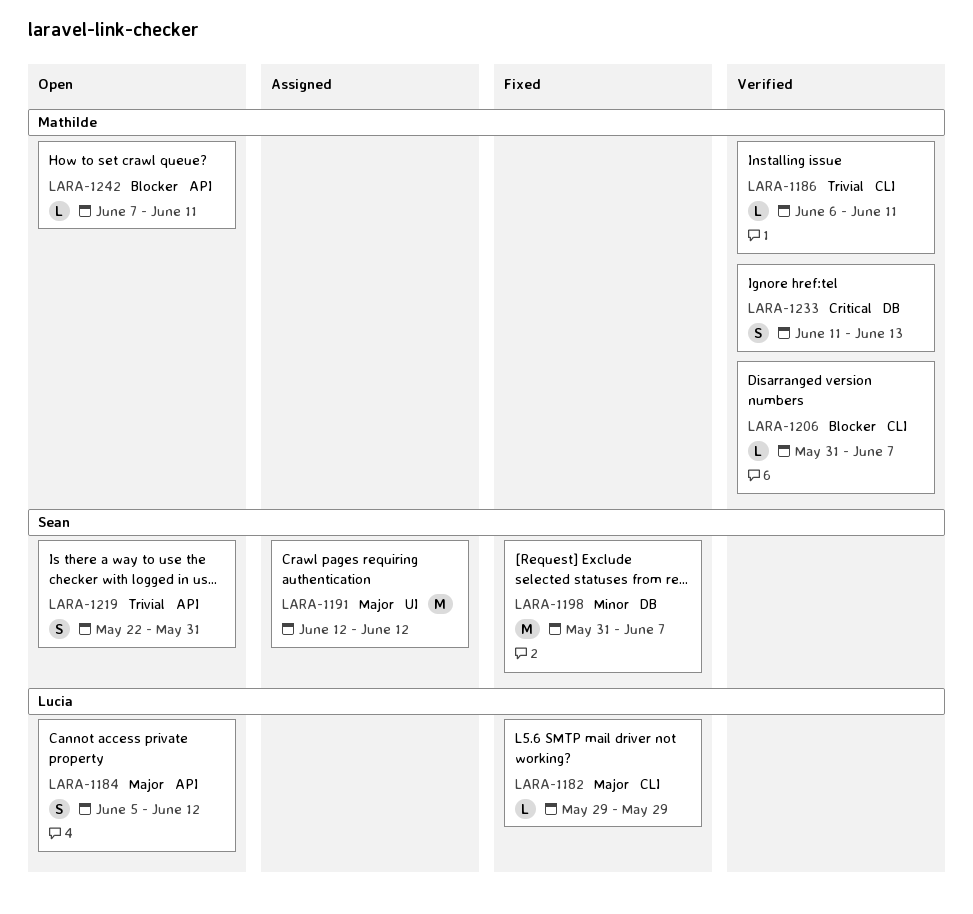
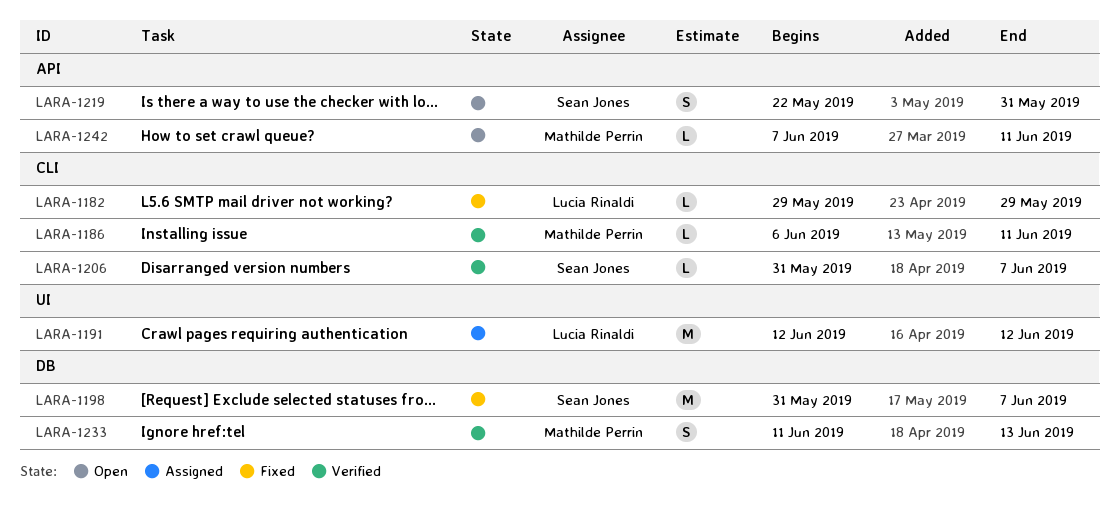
LARA-1184: present -> none
LARA-1191, owner: Sean Jones -> Lucia Rinaldi
LARA-1206, owner: Mathilde Perrin -> Sean Jones

